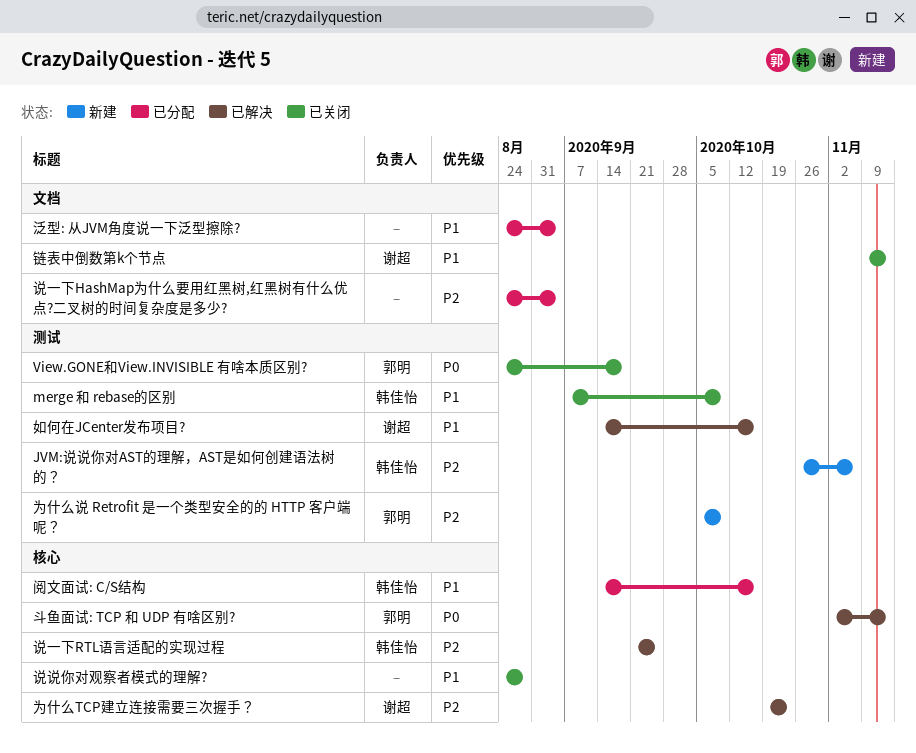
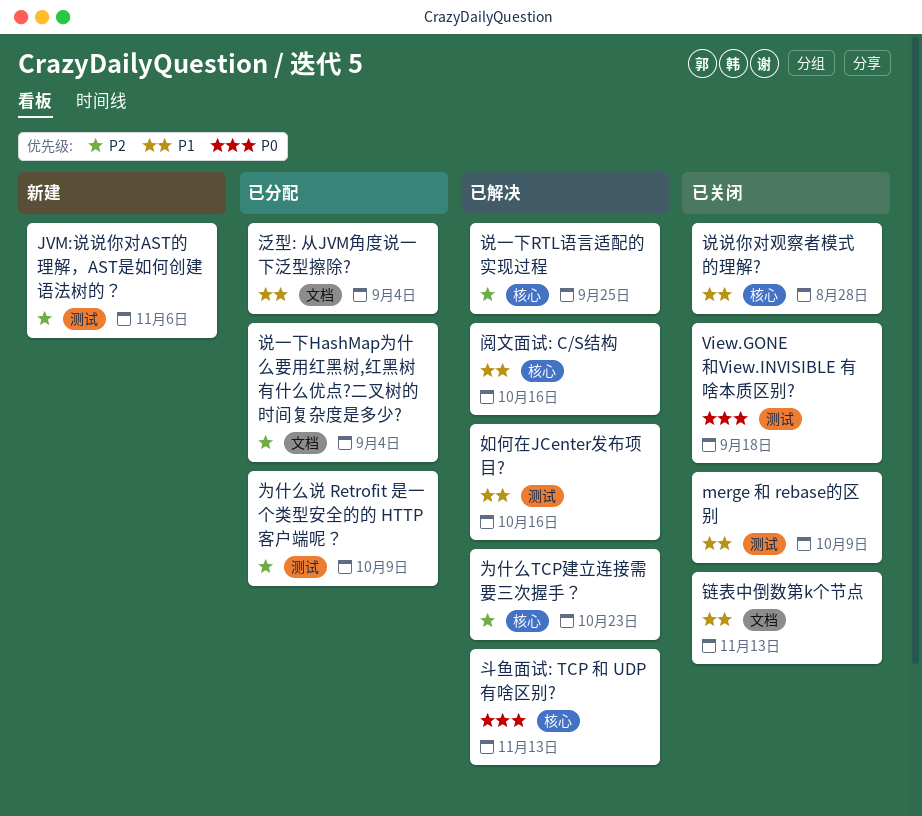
为什么说 Retrofit 是一个类型安全的的 HTTP 客户端呢？, status: 新建 -> 已分配
阅文面试: C/S结构, status: 已分配 -> 已解决

